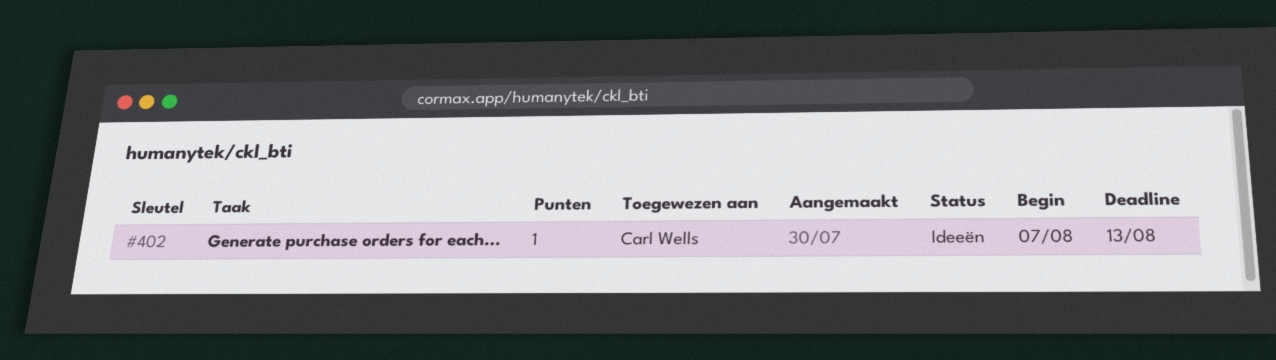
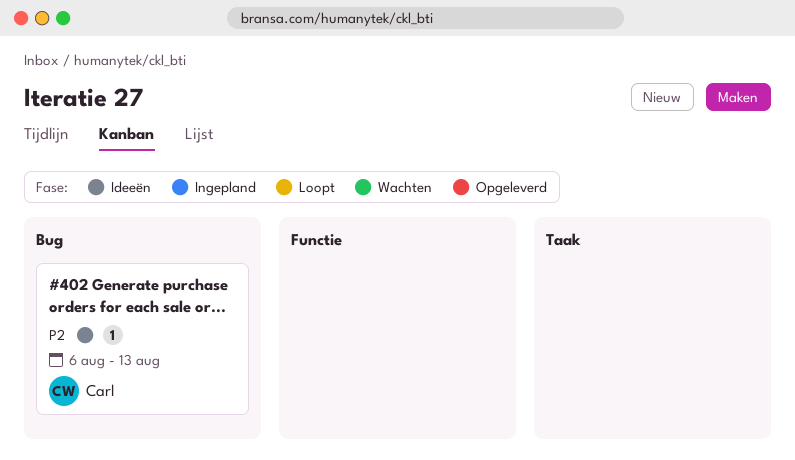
#402, start: Aug 7 -> Aug 6

